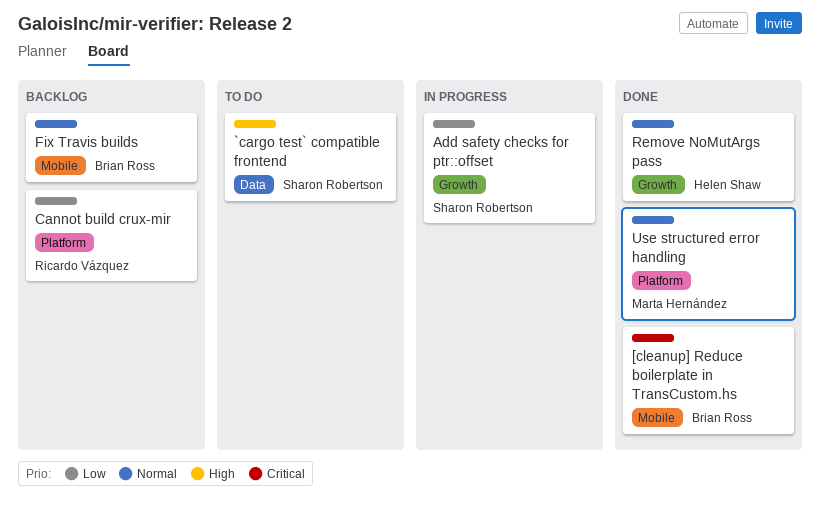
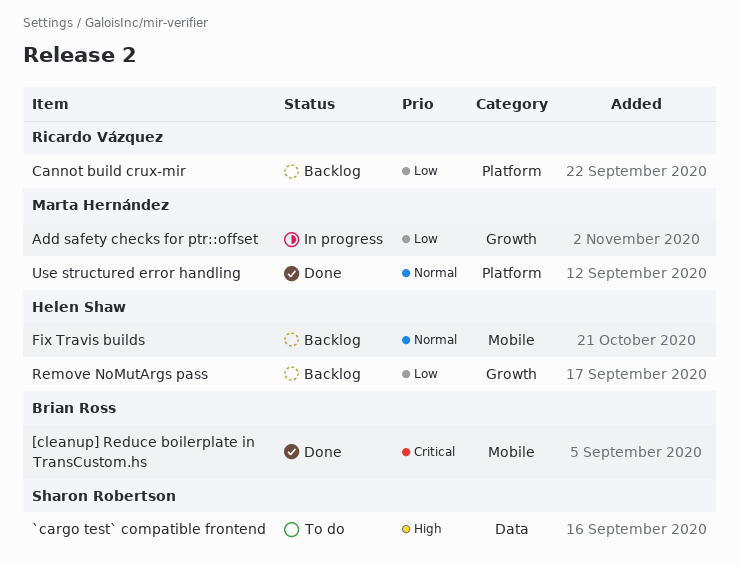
Add safety checks for ptr::offset, owner: Sharon Robertson -> Marta Hernández
Fix Travis builds, owner: Brian Ross -> Helen Shaw
Remove NoMutArgs pass, status: Done -> Backlog
Remove NoMutArgs pass, priority: Normal -> Low

